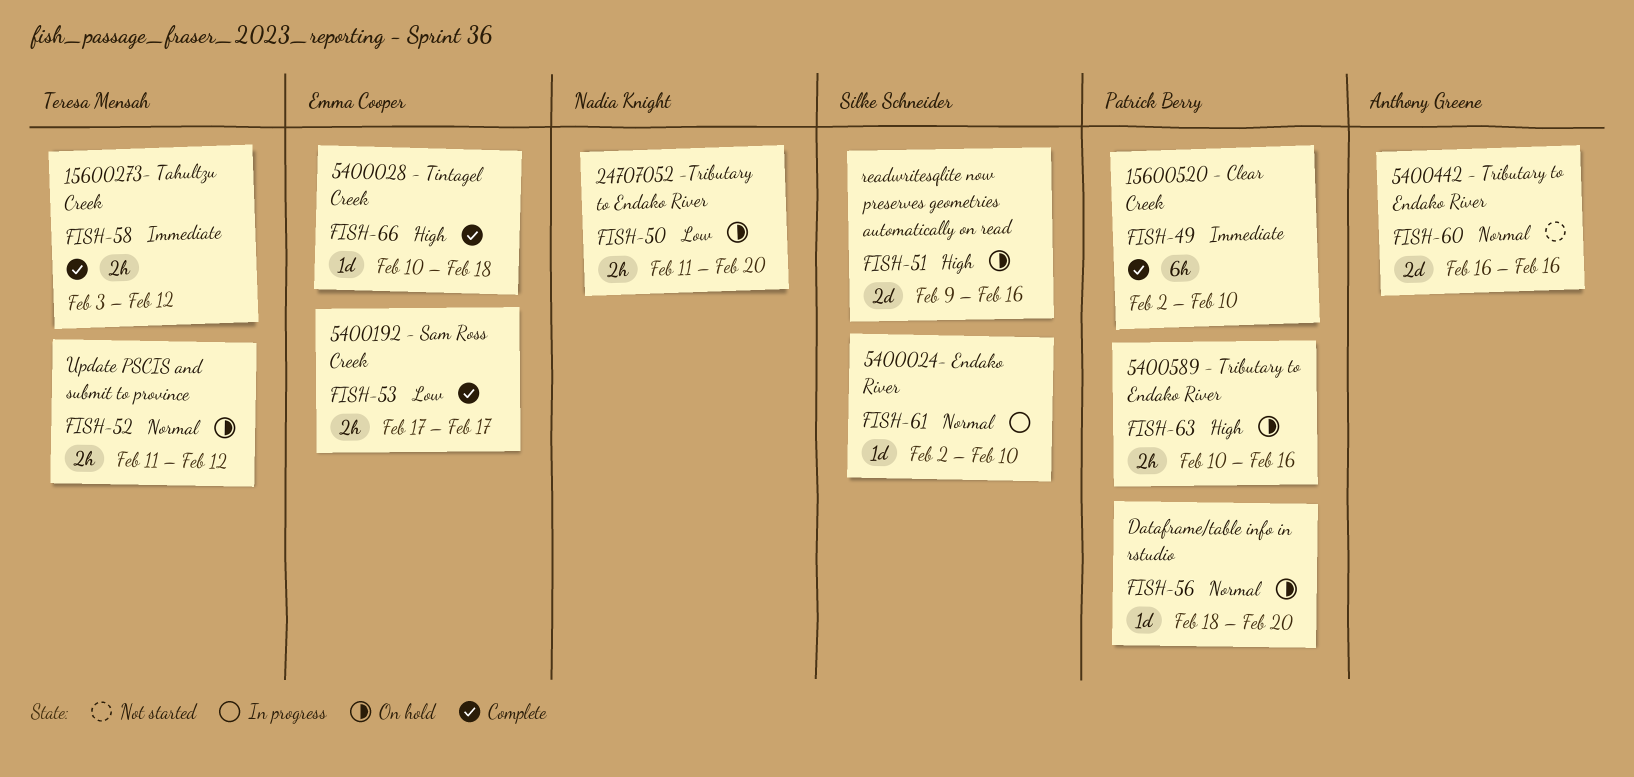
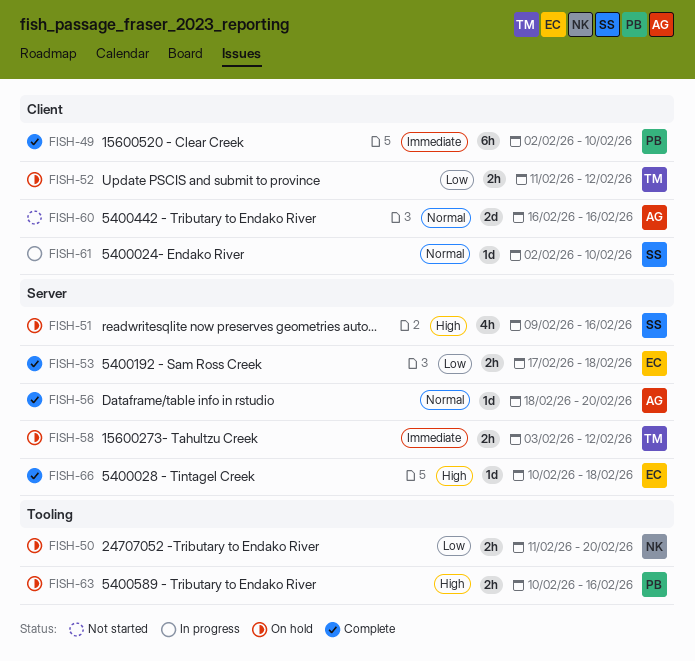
FISH-51, estimate: 2d -> 4h
FISH-52, priority: Normal -> Low
FISH-53, due: Feb 17 -> Feb 18
FISH-56, status: On hold -> Complete
FISH-56, owner: Patrick Berry -> Anthony Greene
FISH-58, status: Complete -> On hold

